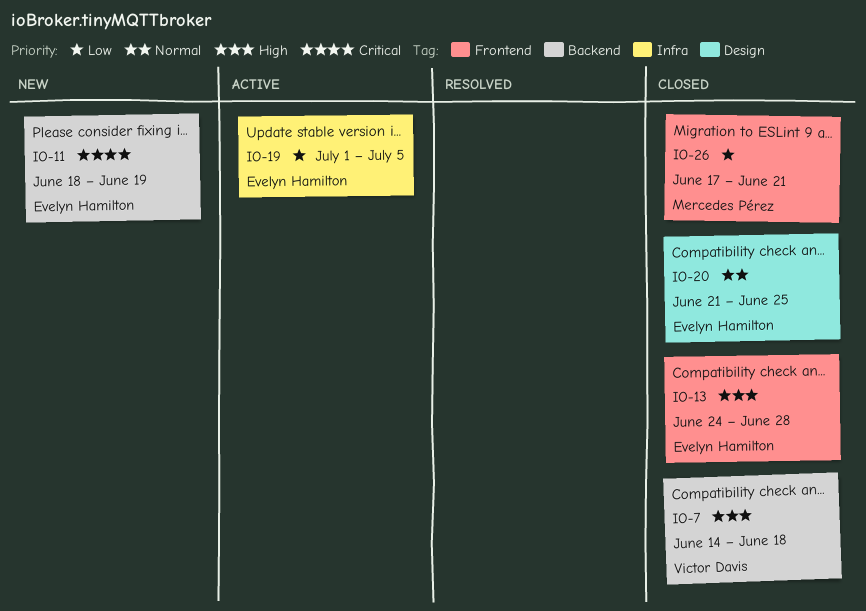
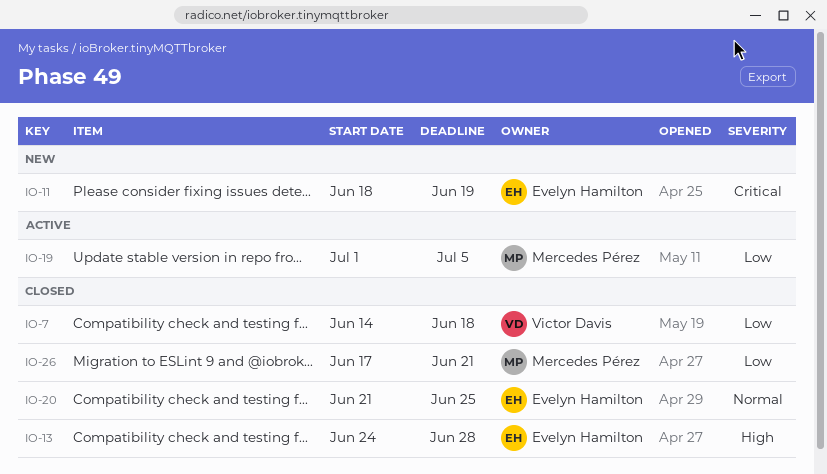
IO-7, priority: High -> Low
IO-19, owner: Evelyn Hamilton -> Mercedes Pérez

